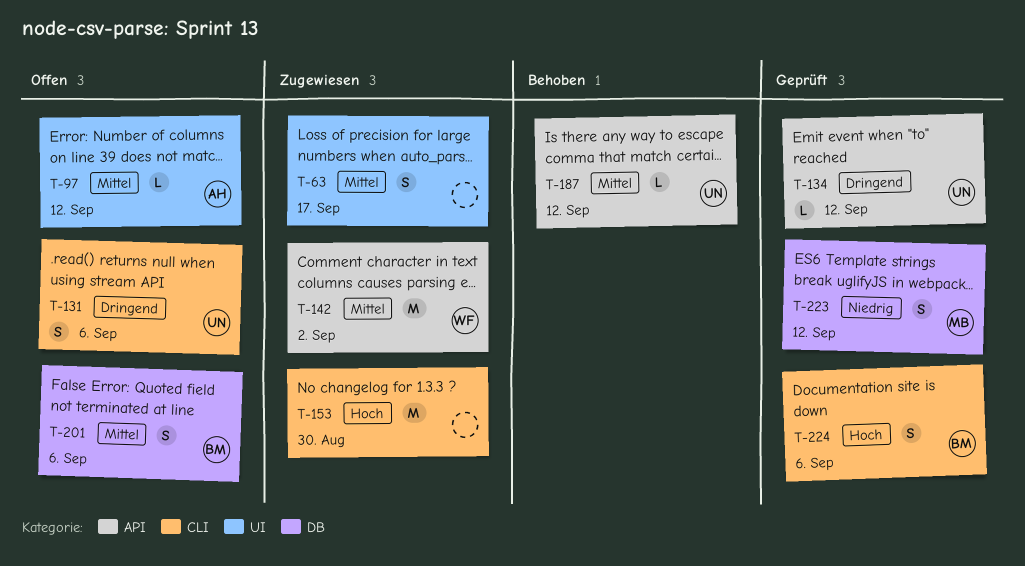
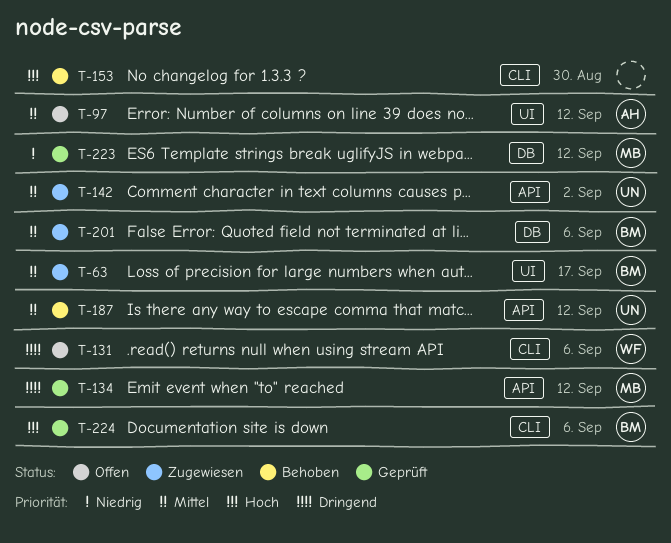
T-63, owner: none -> BM
T-131, owner: UN -> WF
T-134, owner: UN -> MB
T-142, owner: WF -> UN
T-153, status: Zugewiesen -> Behoben
T-201, status: Offen -> Zugewiesen

